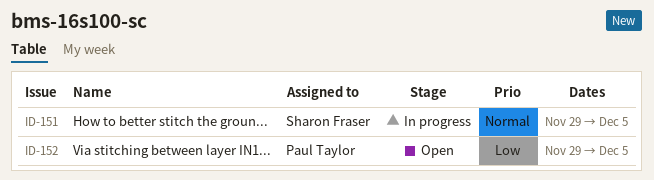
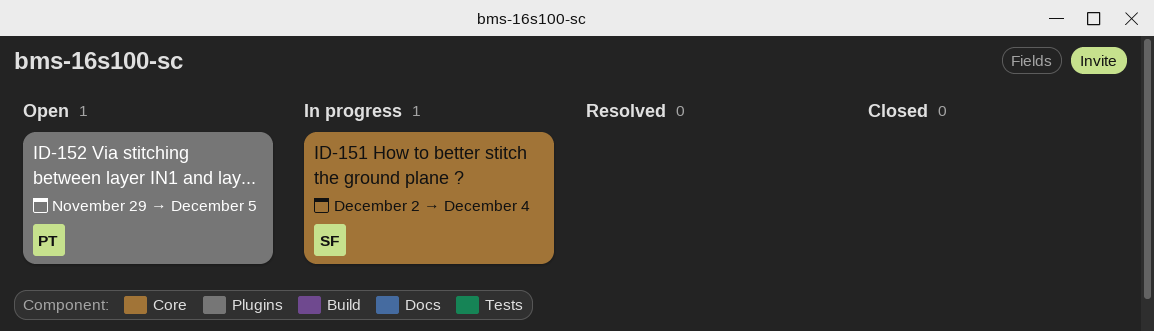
ID-151, start: Nov 29 -> Dec 2
ID-151, due: Dec 5 -> Dec 4

